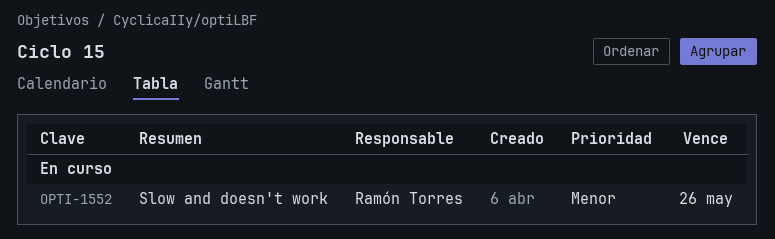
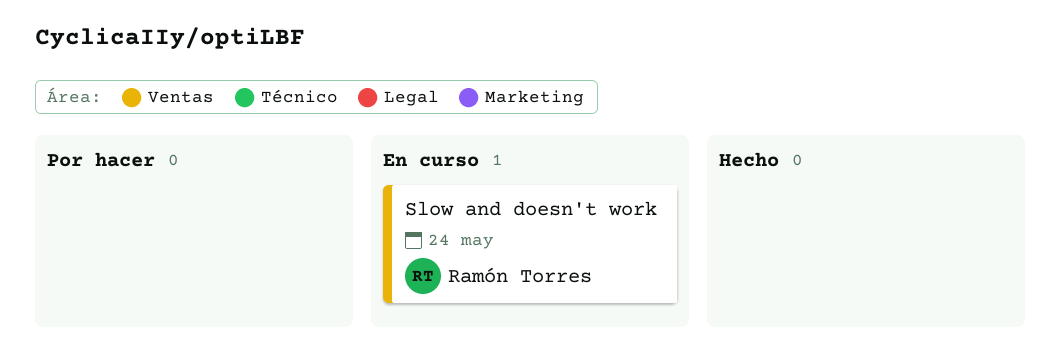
Slow and doesn't work, due: May 26 -> May 24

